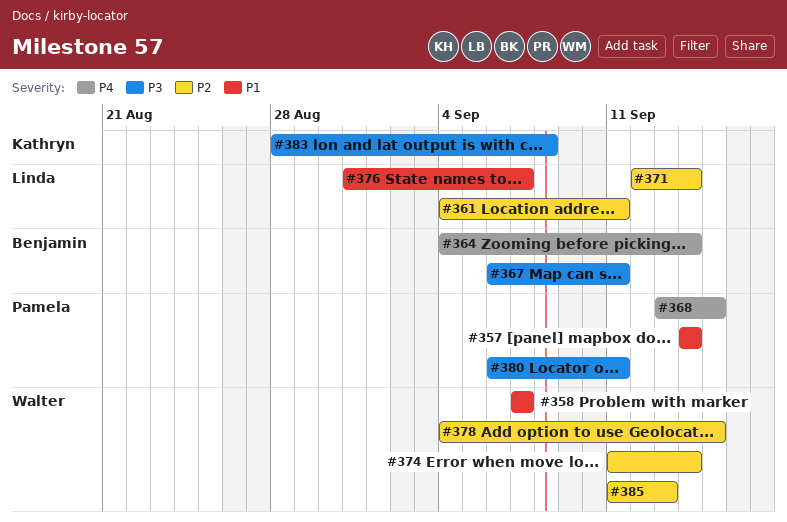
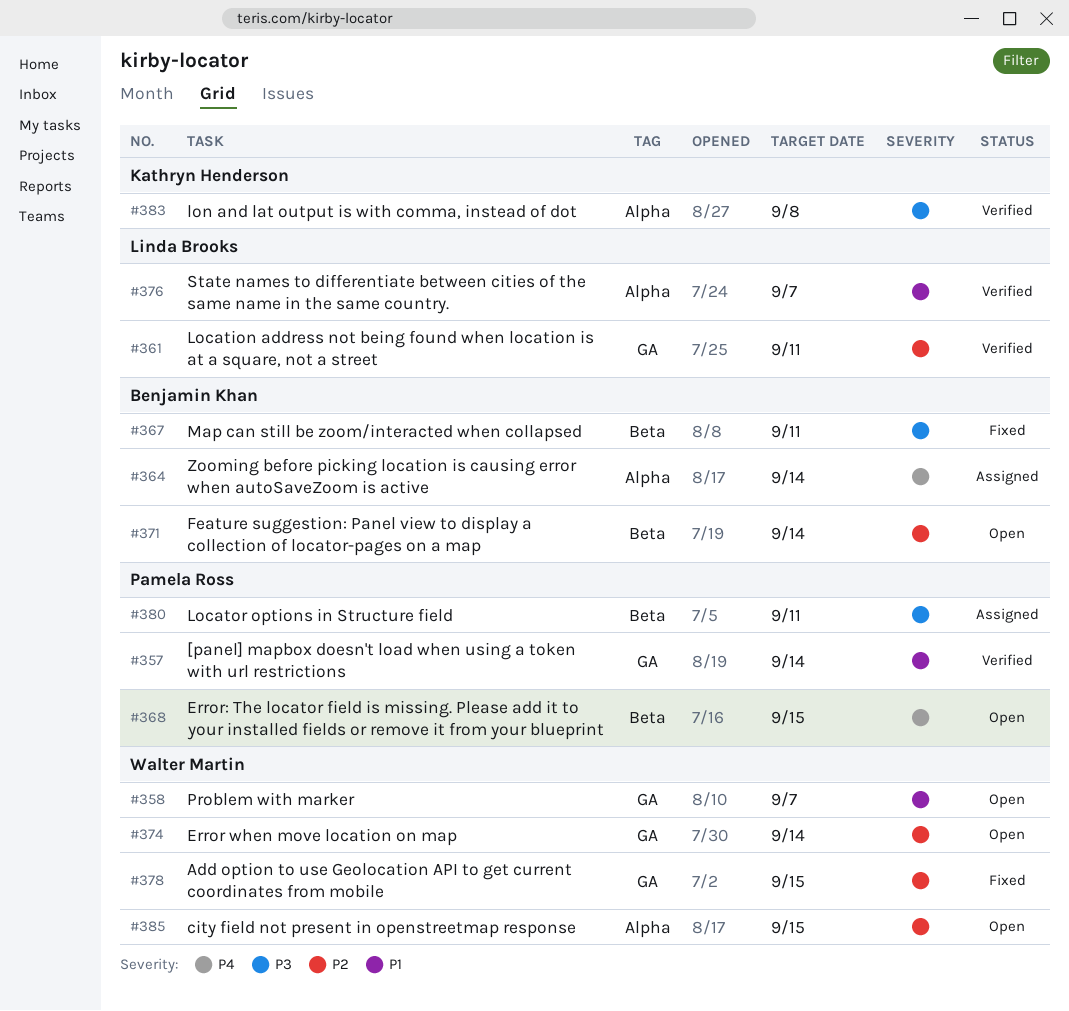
#371, owner: Linda Brooks -> Benjamin Khan
#385, due: Sep 13 -> Sep 15

